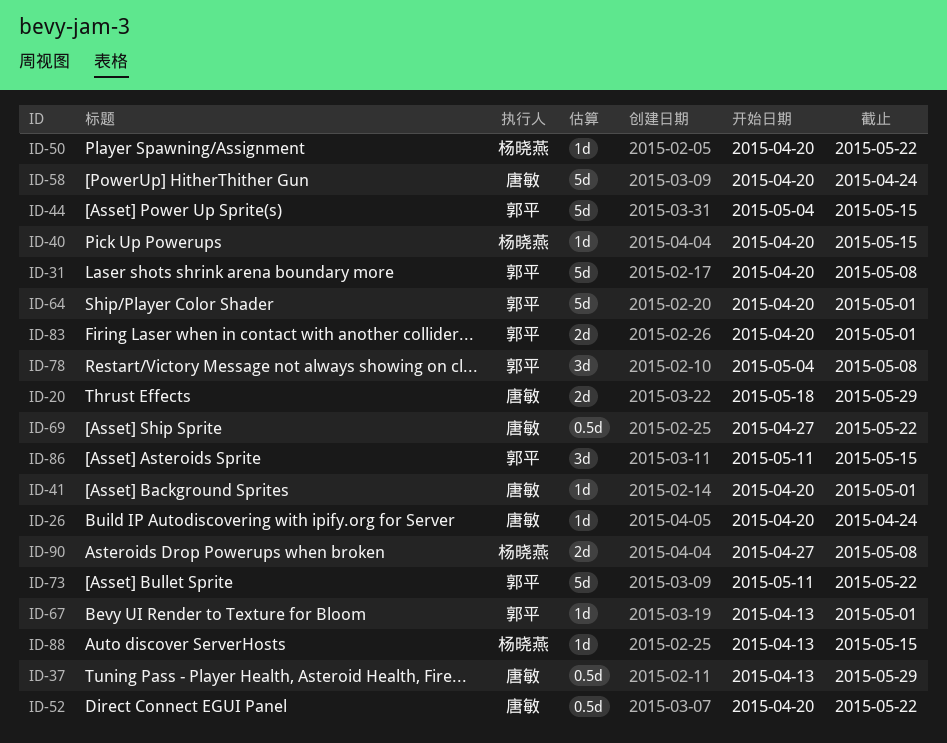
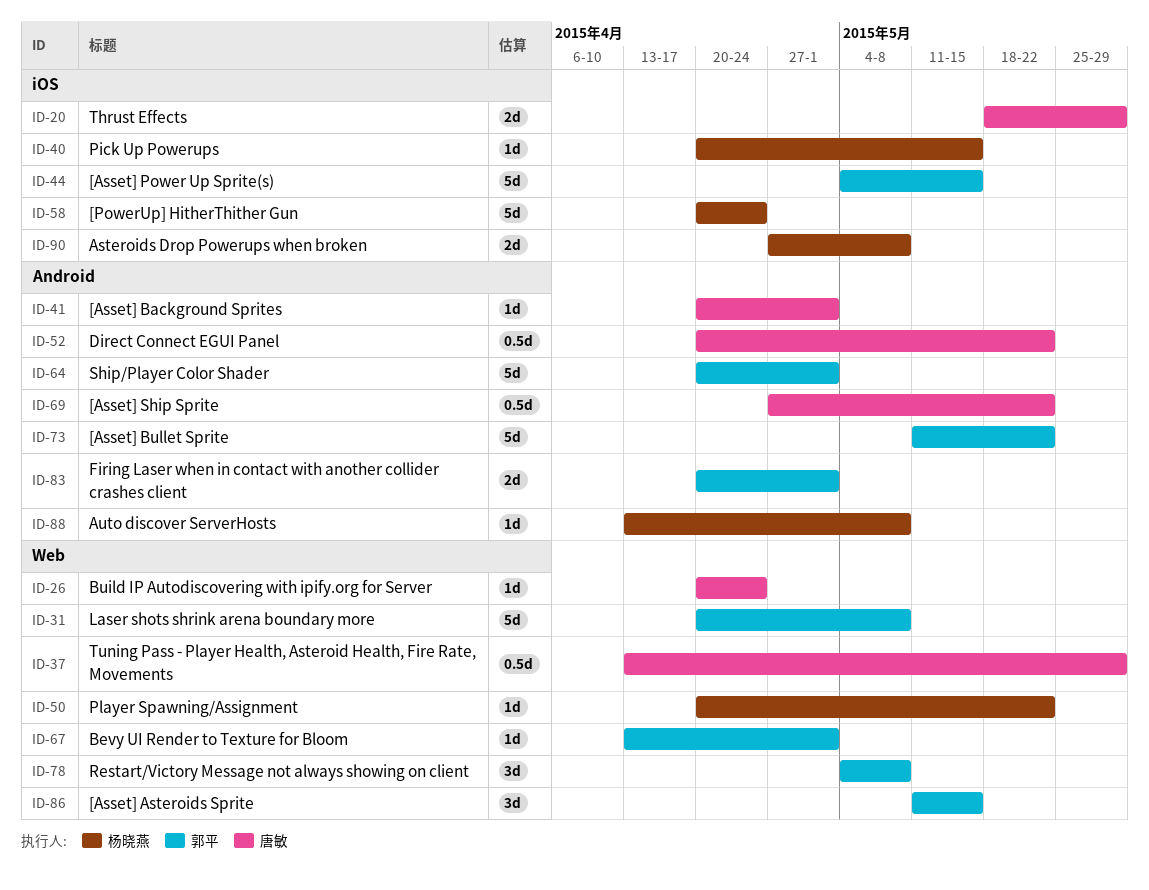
ID-58, owner: 唐敏 -> 杨晓燕
ID-88, due: May 15 -> May 8

